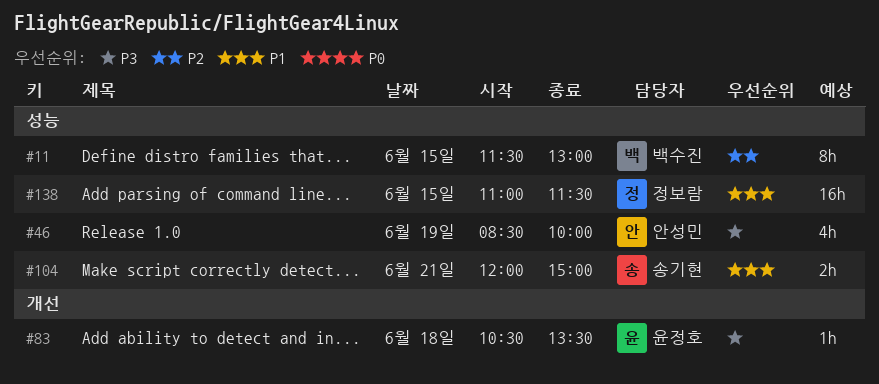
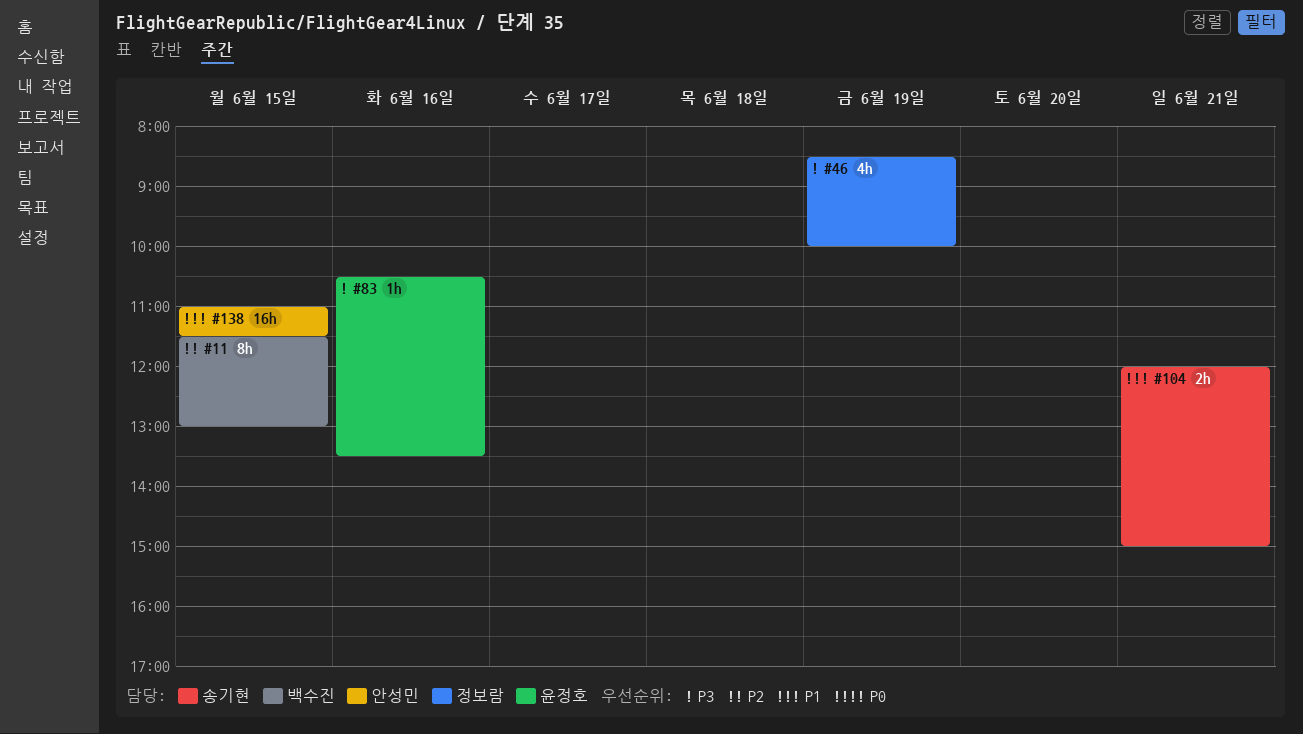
#46, owner: 안성민 -> 정보람
#83, day: Jun 18 -> Jun 16
#138, owner: 정보람 -> 안성민

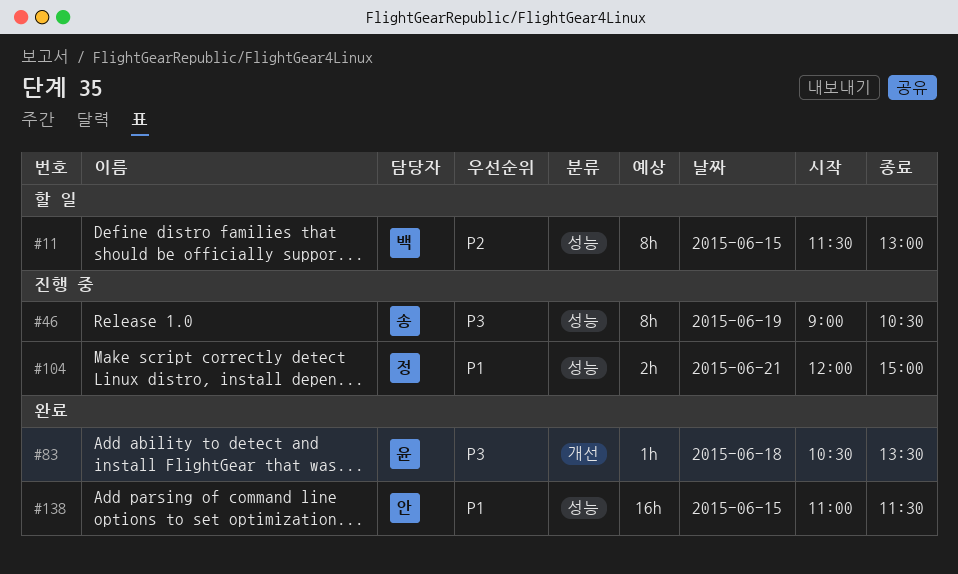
#46, owner: 정보람 -> 송기현
#46, estimate: 4h -> 8h
#46, begins: 08:30 -> 09:00
#46, ends: 10:00 -> 10:30
#83, day: Jun 16 -> Jun 18
#104, owner: 송기현 -> 정보람

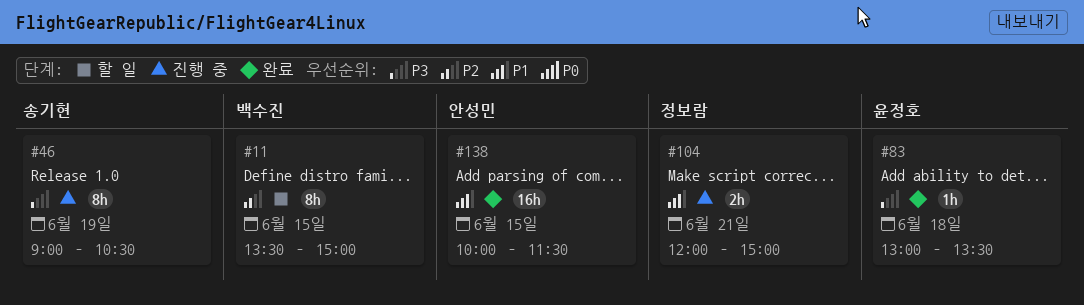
#11, begins: 11:30 -> 13:30
#11, ends: 13:00 -> 15:00
#83, begins: 10:30 -> 13:00
#138, begins: 11:00 -> 10:00

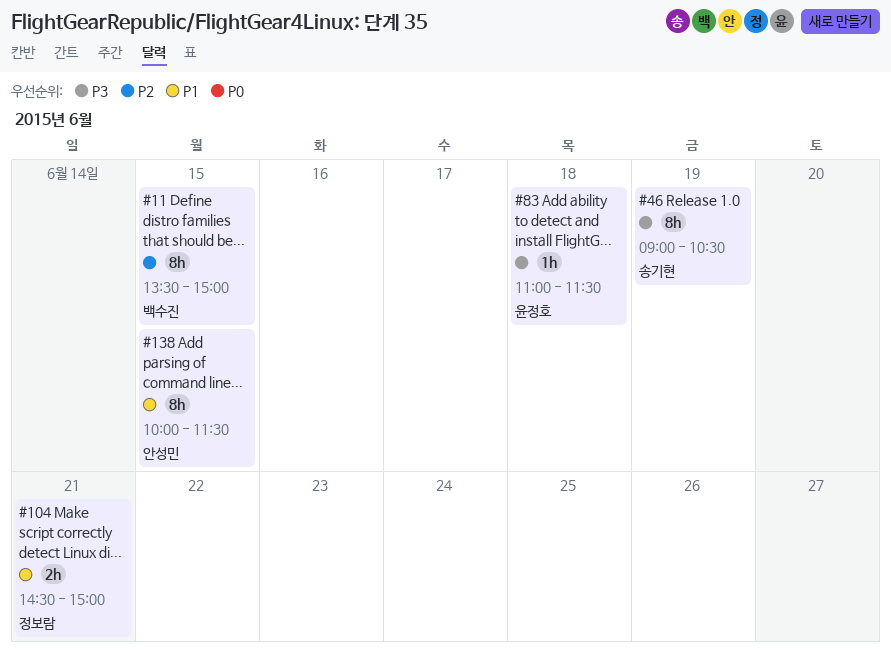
#83, begins: 13:00 -> 11:00
#83, ends: 13:30 -> 11:30
#104, begins: 12:00 -> 14:30
#138, estimate: 16h -> 8h

